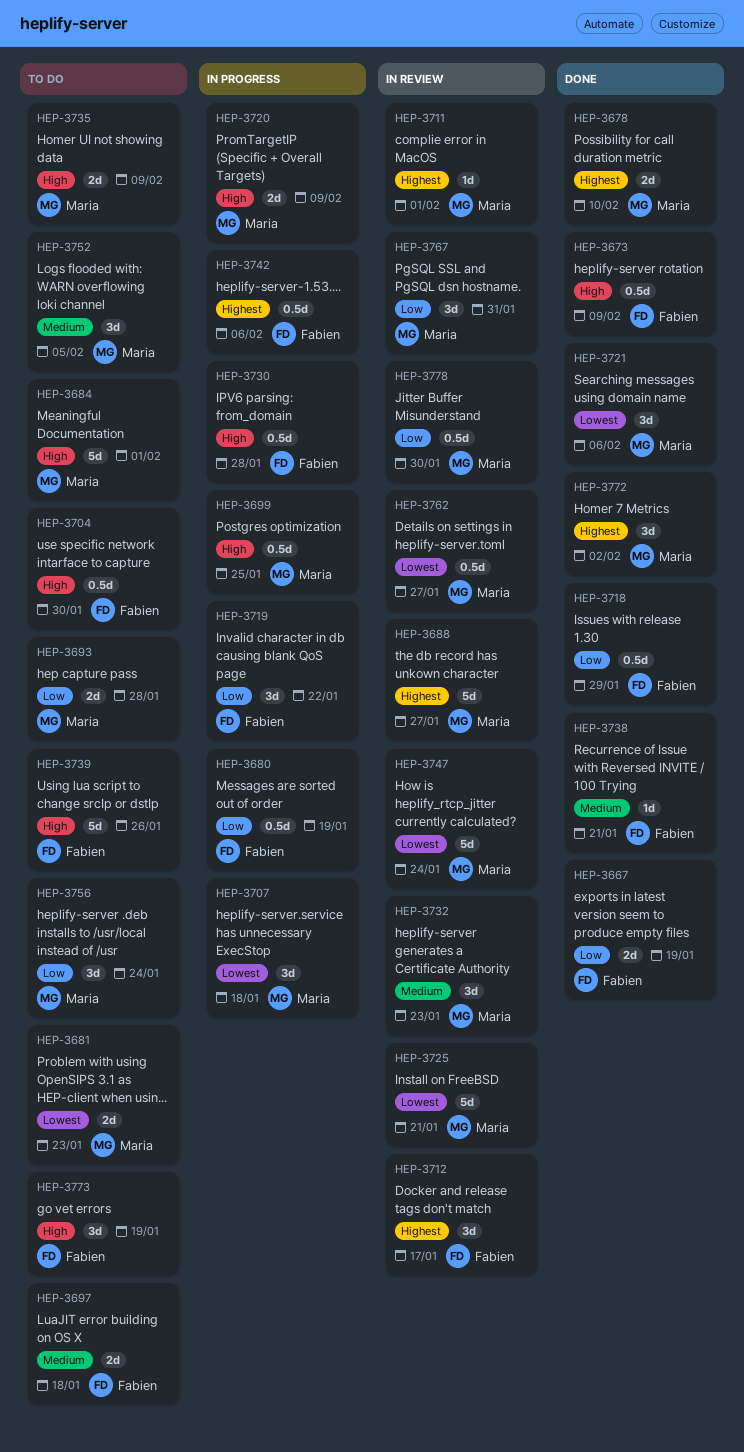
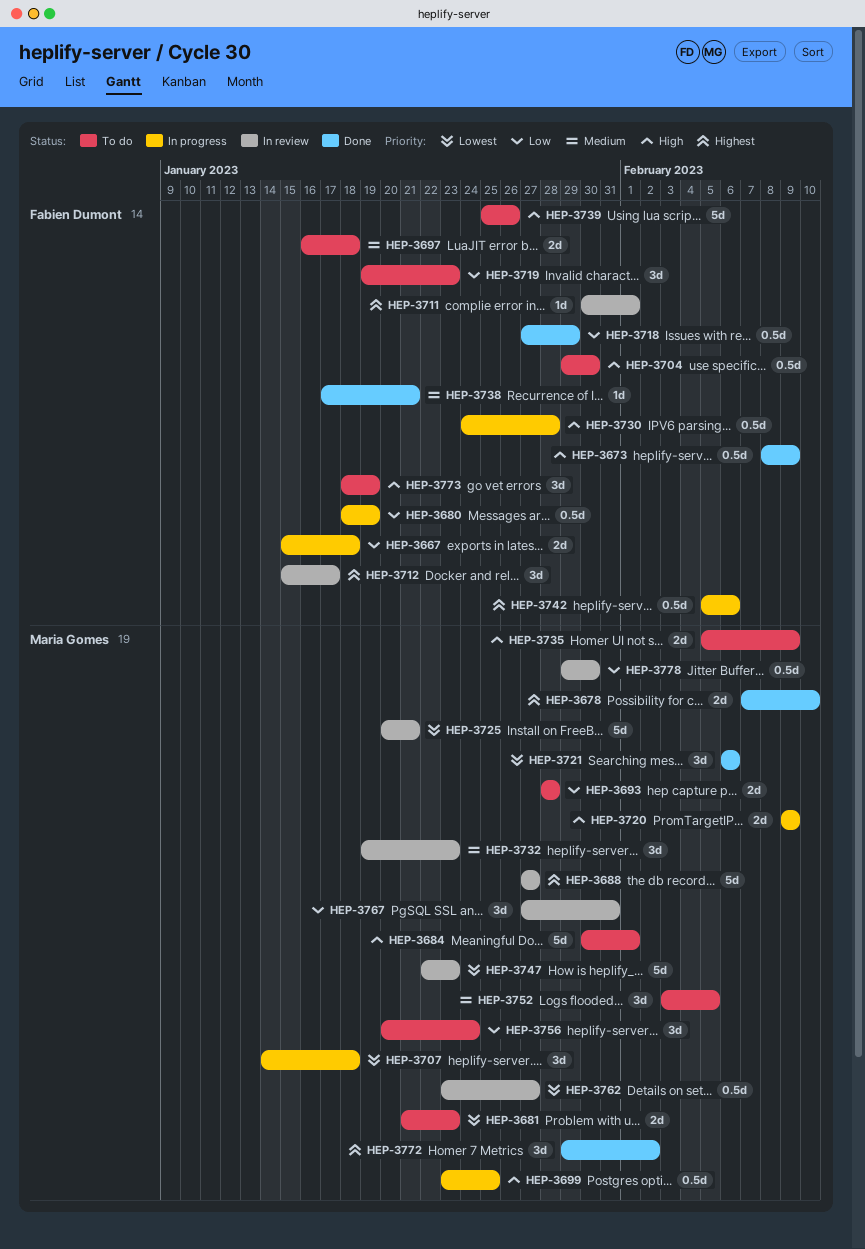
HEP-3667, status: Done -> In progress
HEP-3667, due: Jan 19 -> Jan 18
HEP-3711, owner: Maria Gomes -> Fabien Dumont
HEP-3719, status: In progress -> To do
HEP-3719, due: Jan 22 -> Jan 23
HEP-3747, due: Jan 24 -> Jan 23

